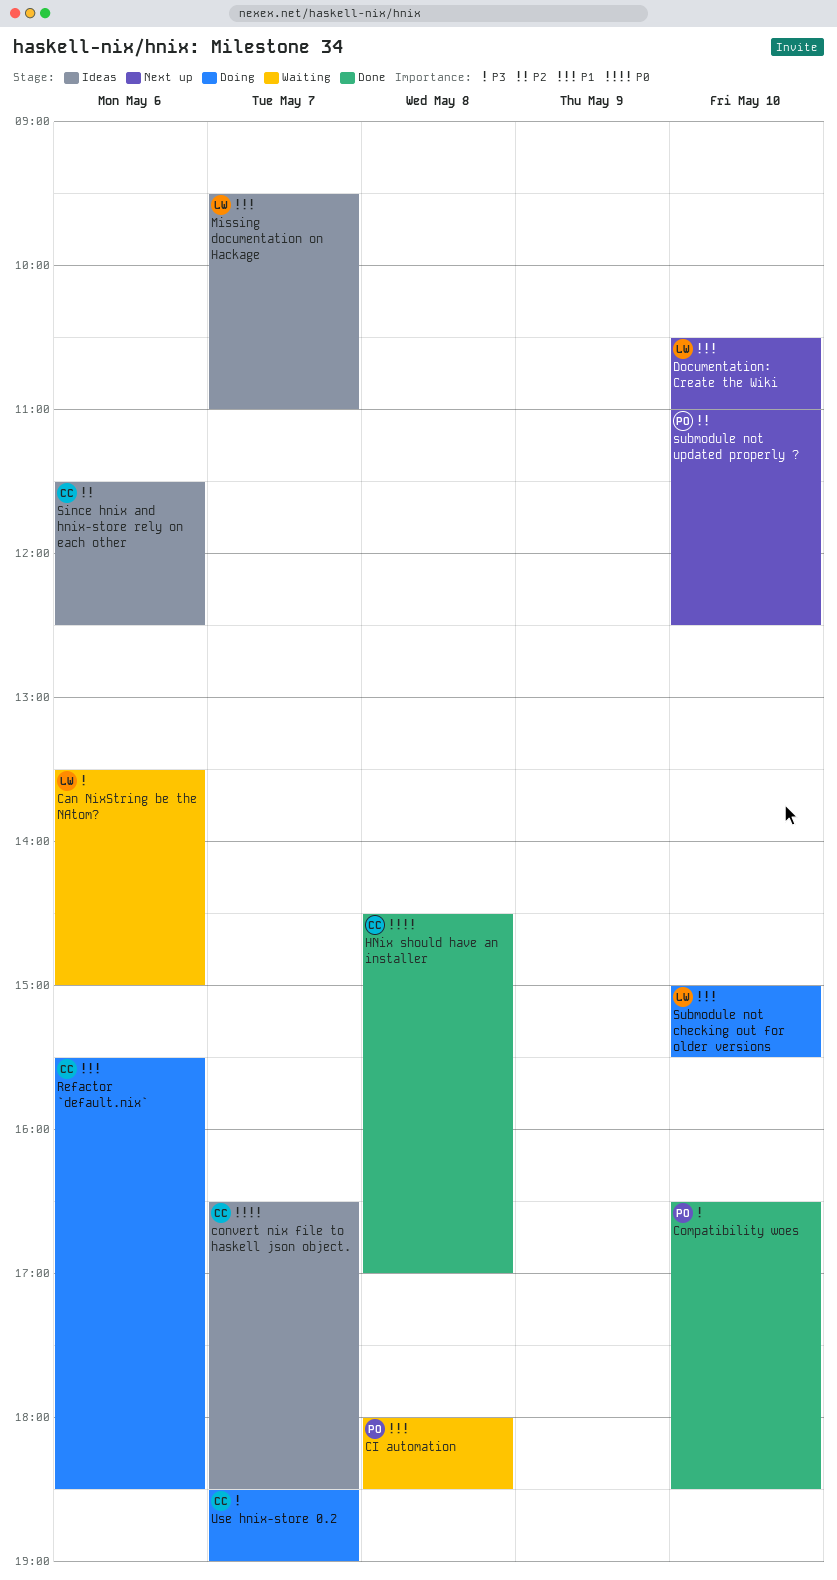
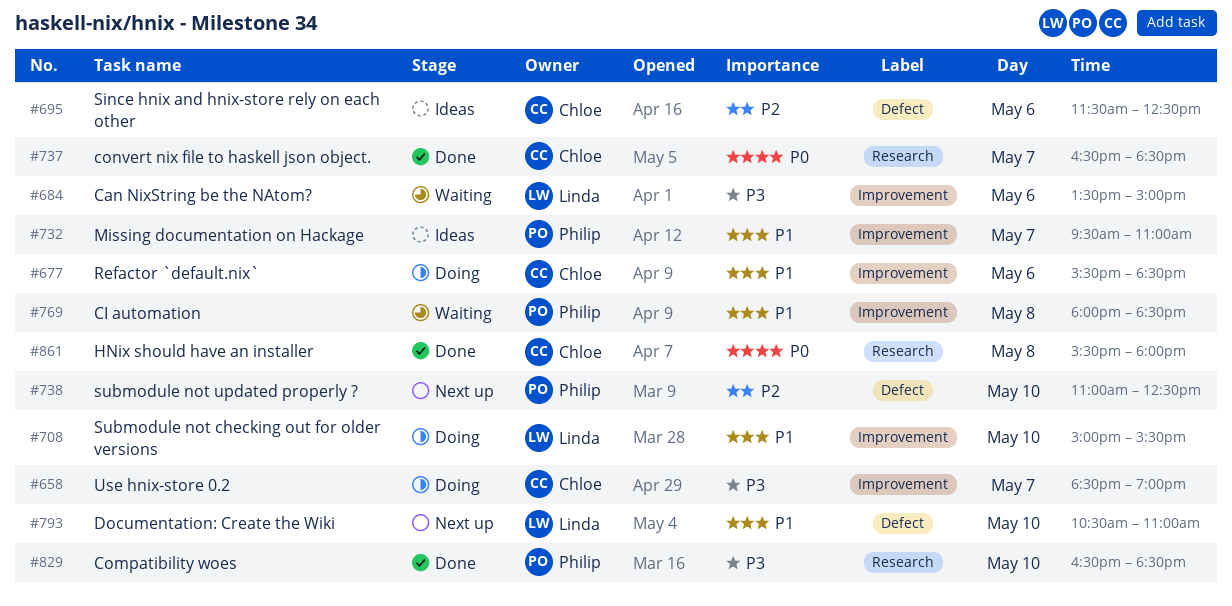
convert nix file to haskell json object., status: Ideas -> Done
HNix should have an installer, begins: 14:30 -> 15:30
HNix should have an installer, ends: 17:00 -> 18:00
Missing documentation on Hackage, owner: Linda -> Philip

